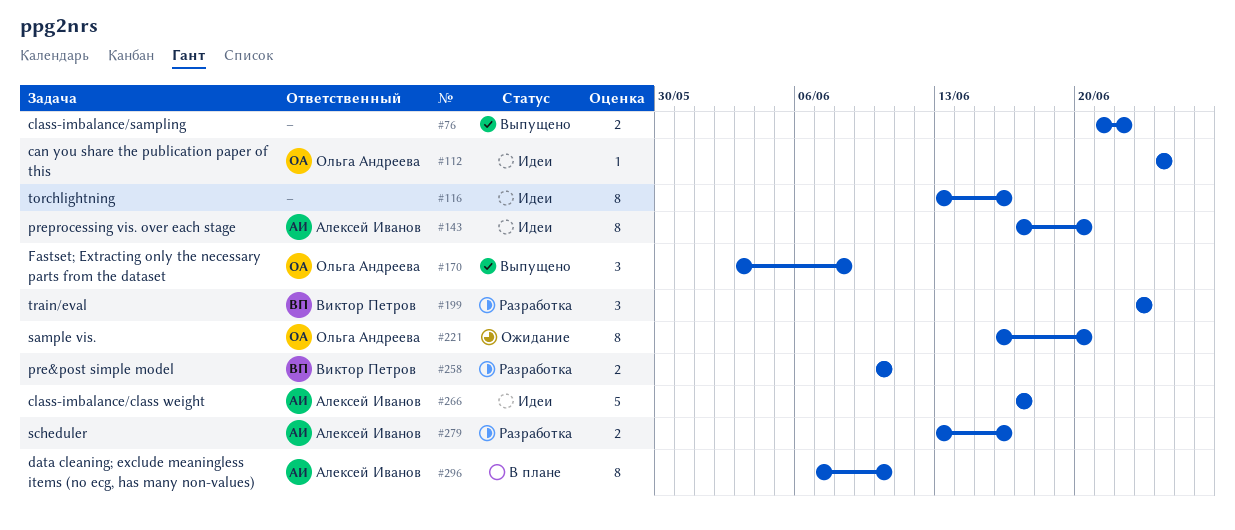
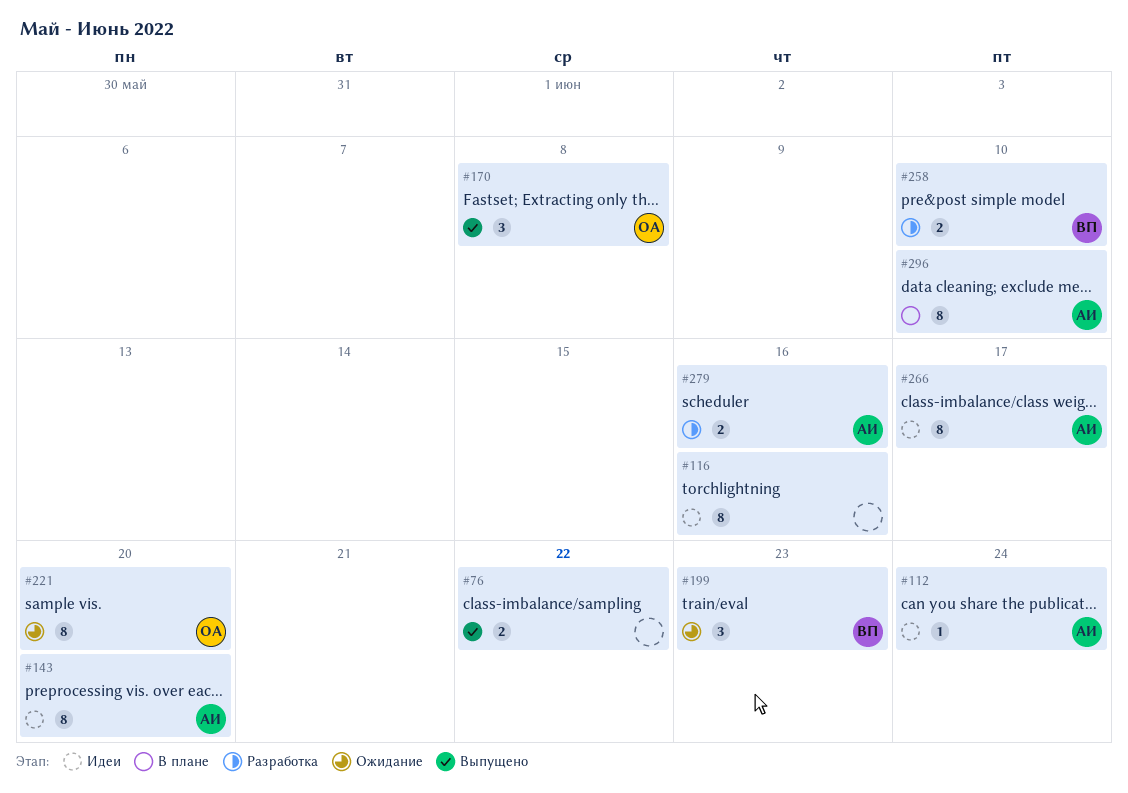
#112, owner: Ольга Андреева -> Алексей Иванов
#199, status: Разработка -> Ожидание
#266, estimate: 5 -> 8

